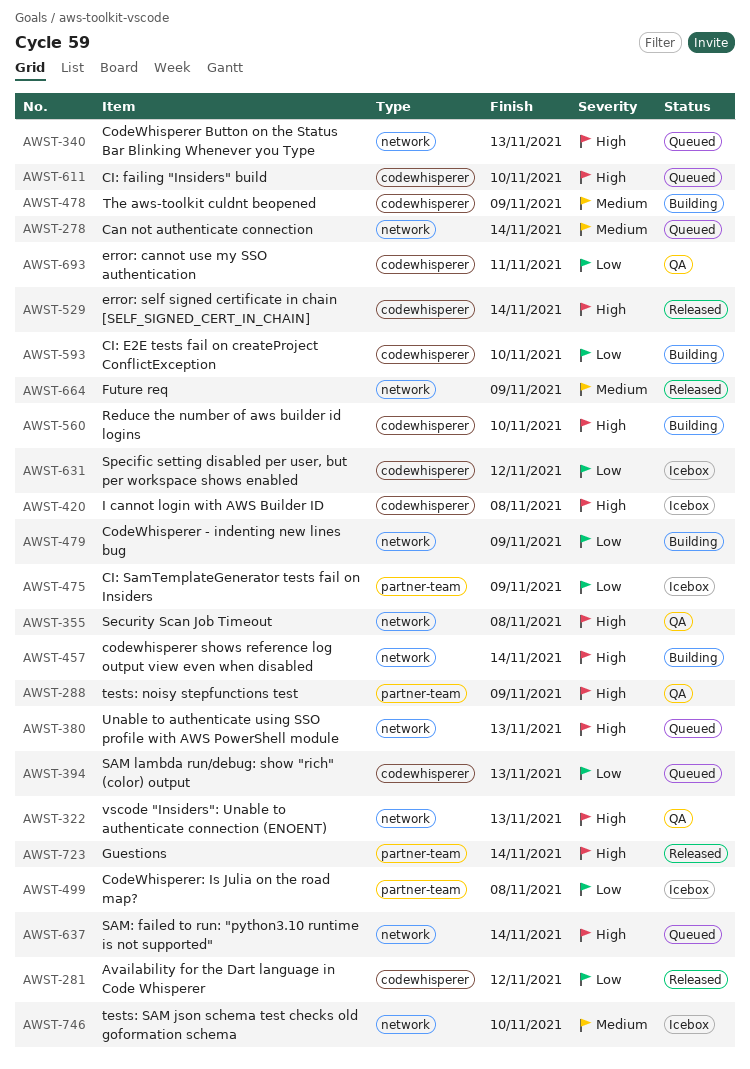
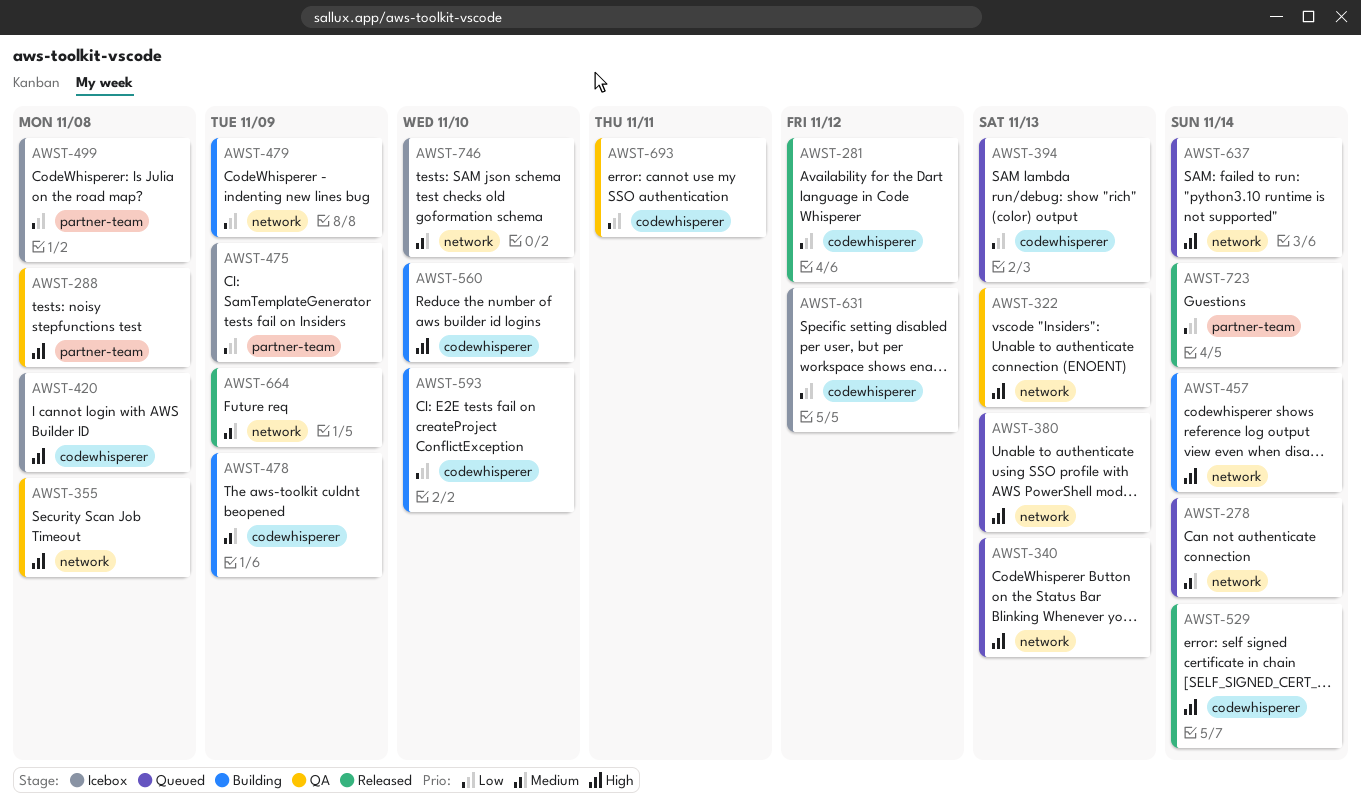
AWST-288, due: Nov 9 -> Nov 8
AWST-611: present -> none
AWST-723, priority: High -> Low

